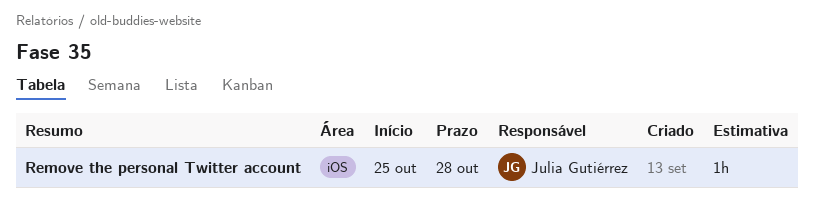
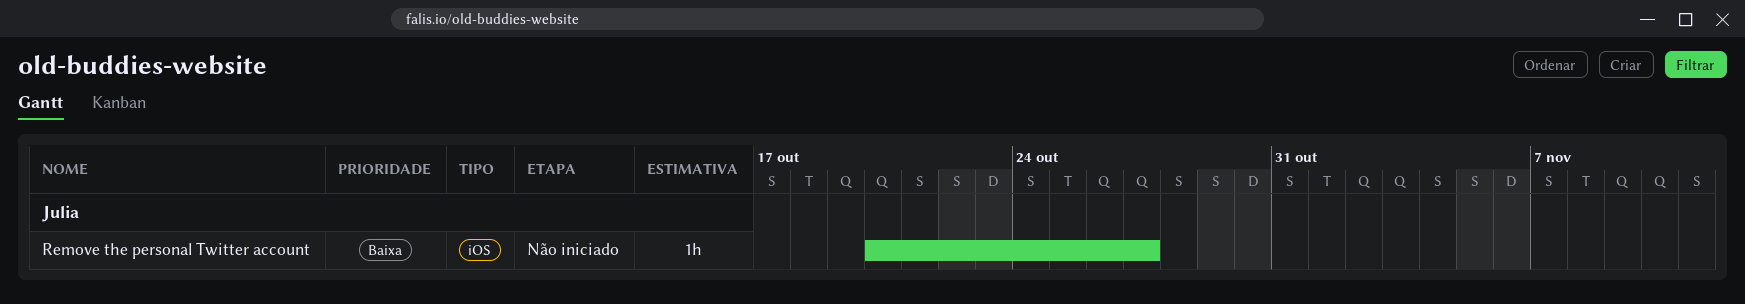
Remove the personal Twitter account, start: Oct 25 -> Oct 20
Remove the personal Twitter account, due: Oct 28 -> Oct 27

